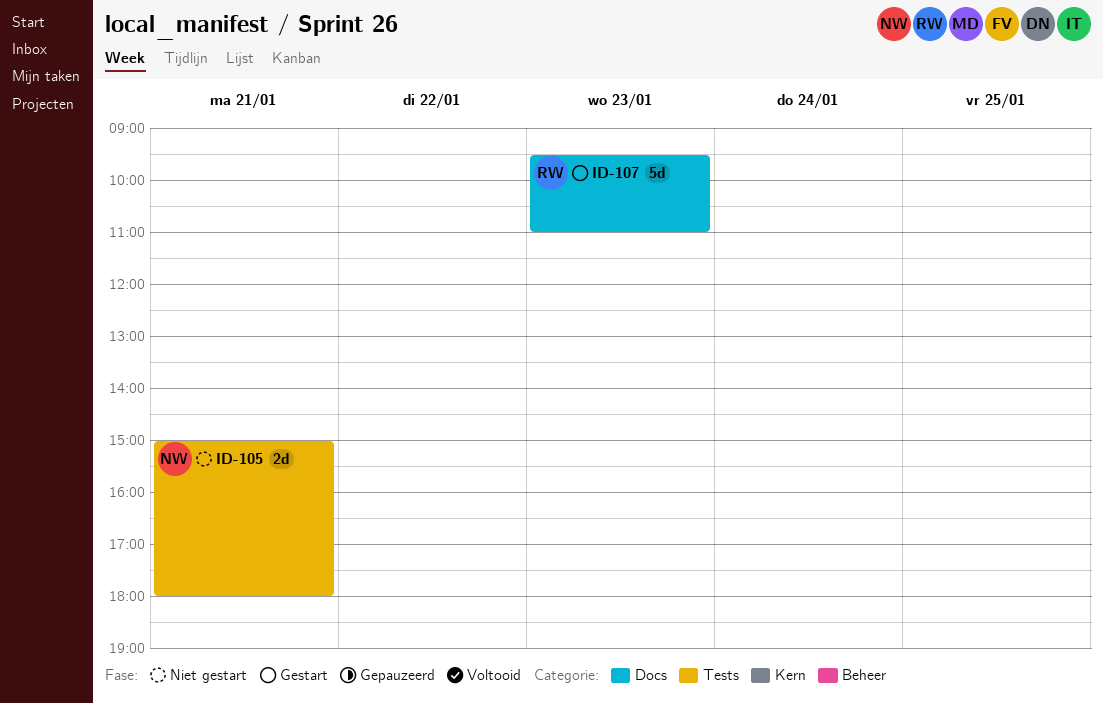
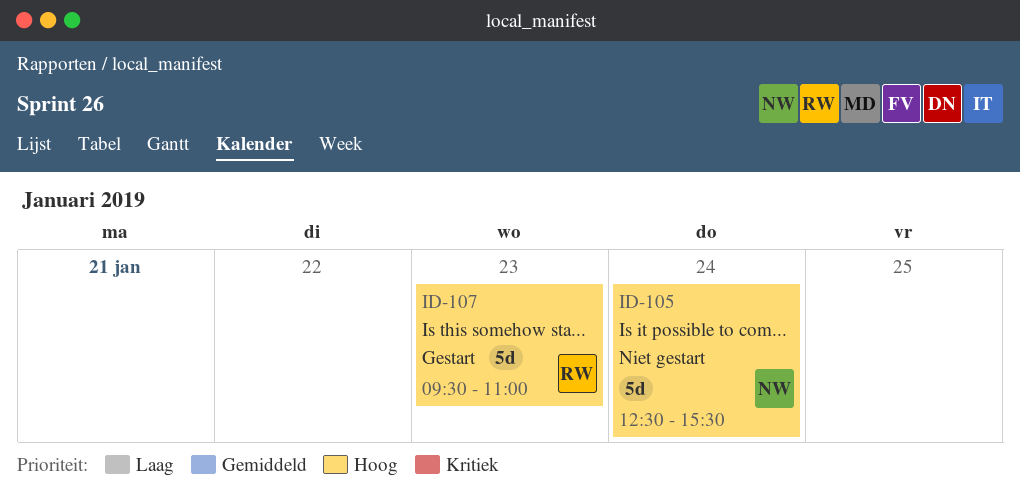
ID-105, estimate: 2d -> 5d
ID-105, day: Jan 21 -> Jan 24
ID-105, begins: 15:00 -> 12:30
ID-105, ends: 18:00 -> 15:30

